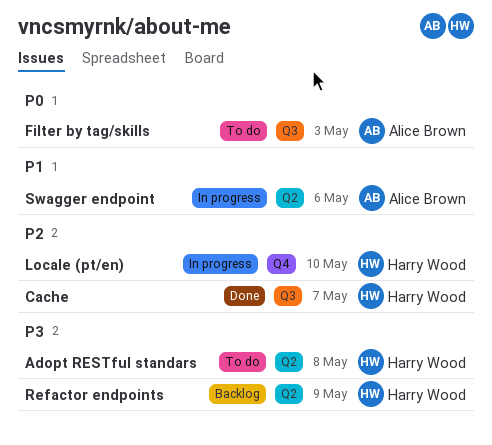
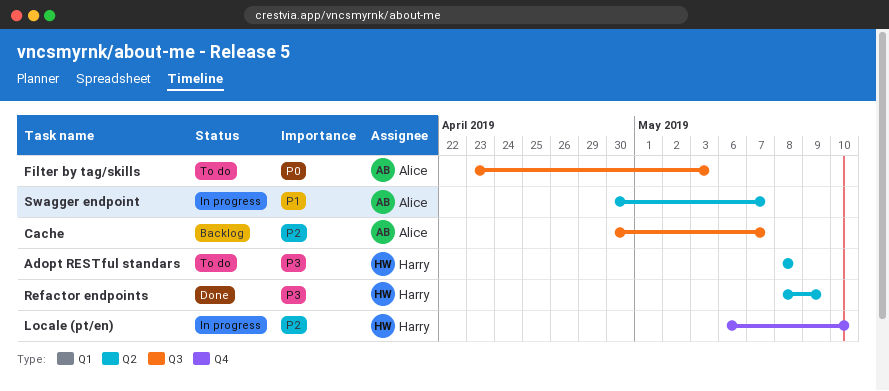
Cache, status: Done -> Backlog
Cache, owner: Harry Wood -> Alice Brown
Refactor endpoints, status: Backlog -> Done
Swagger endpoint, due: May 6 -> May 7

